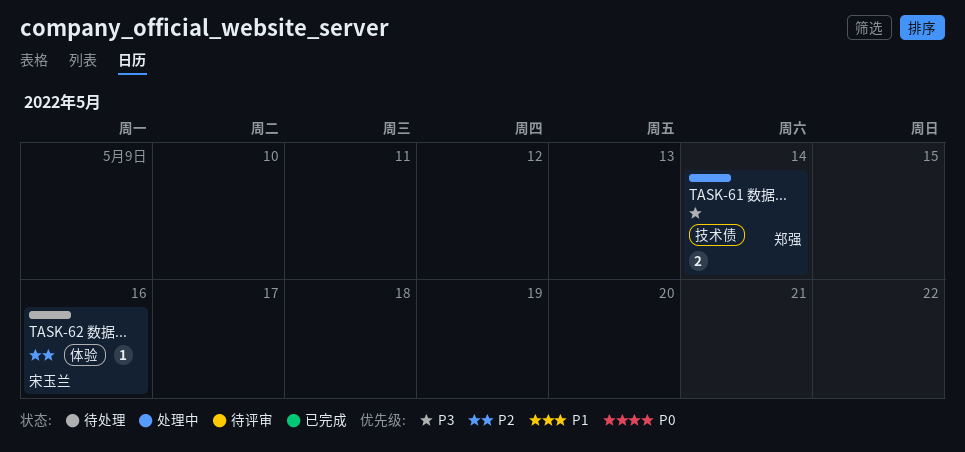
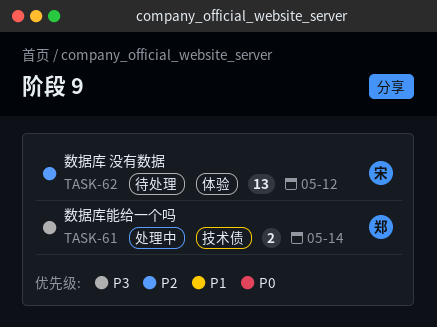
TASK-62, estimate: 1 -> 13
TASK-62, due: May 16 -> May 12

